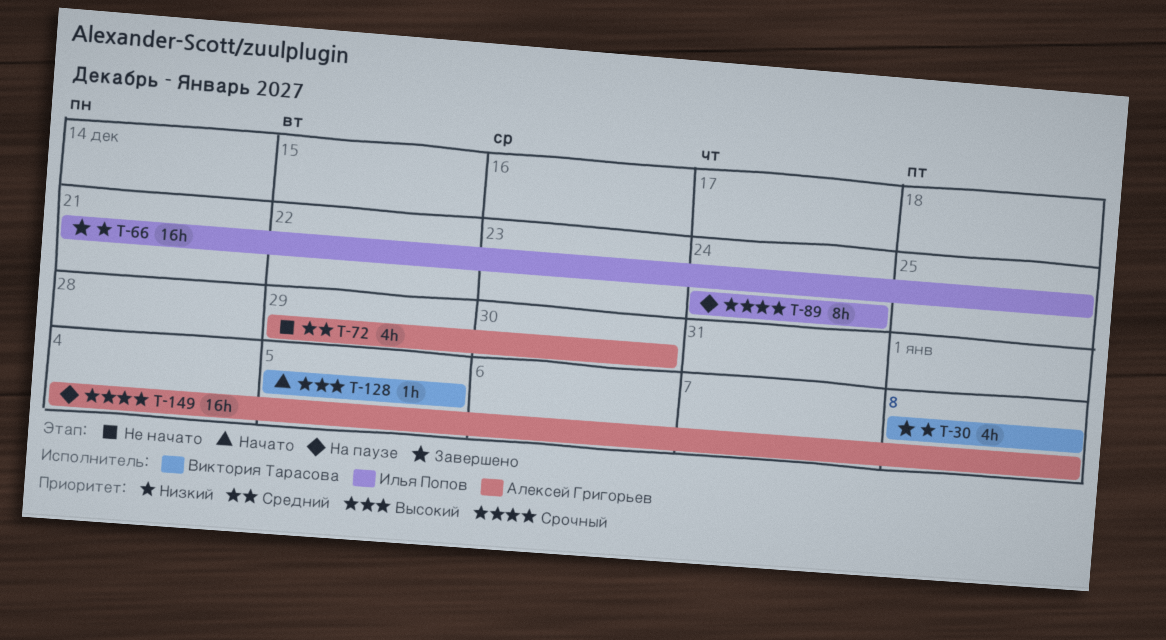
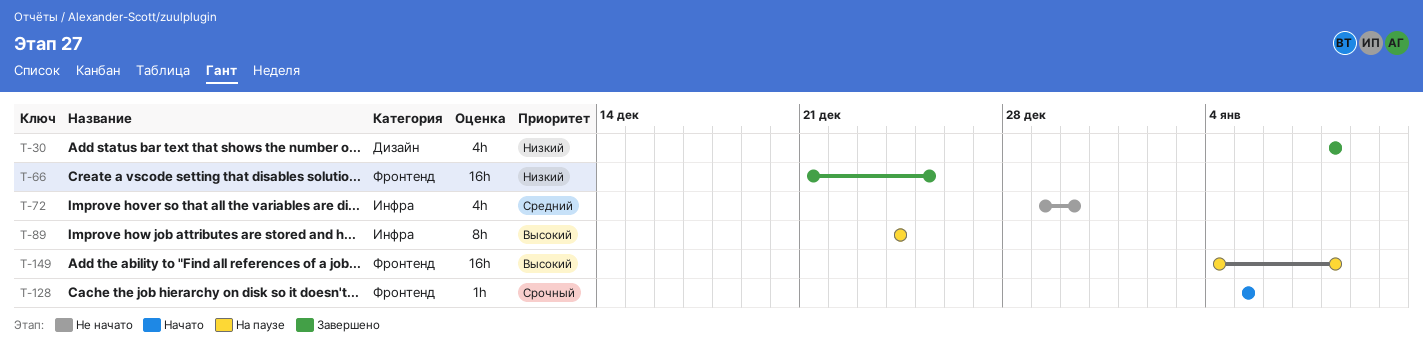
T-89, priority: Срочный -> Высокий
T-128, priority: Высокий -> Срочный
T-149, priority: Срочный -> Высокий

